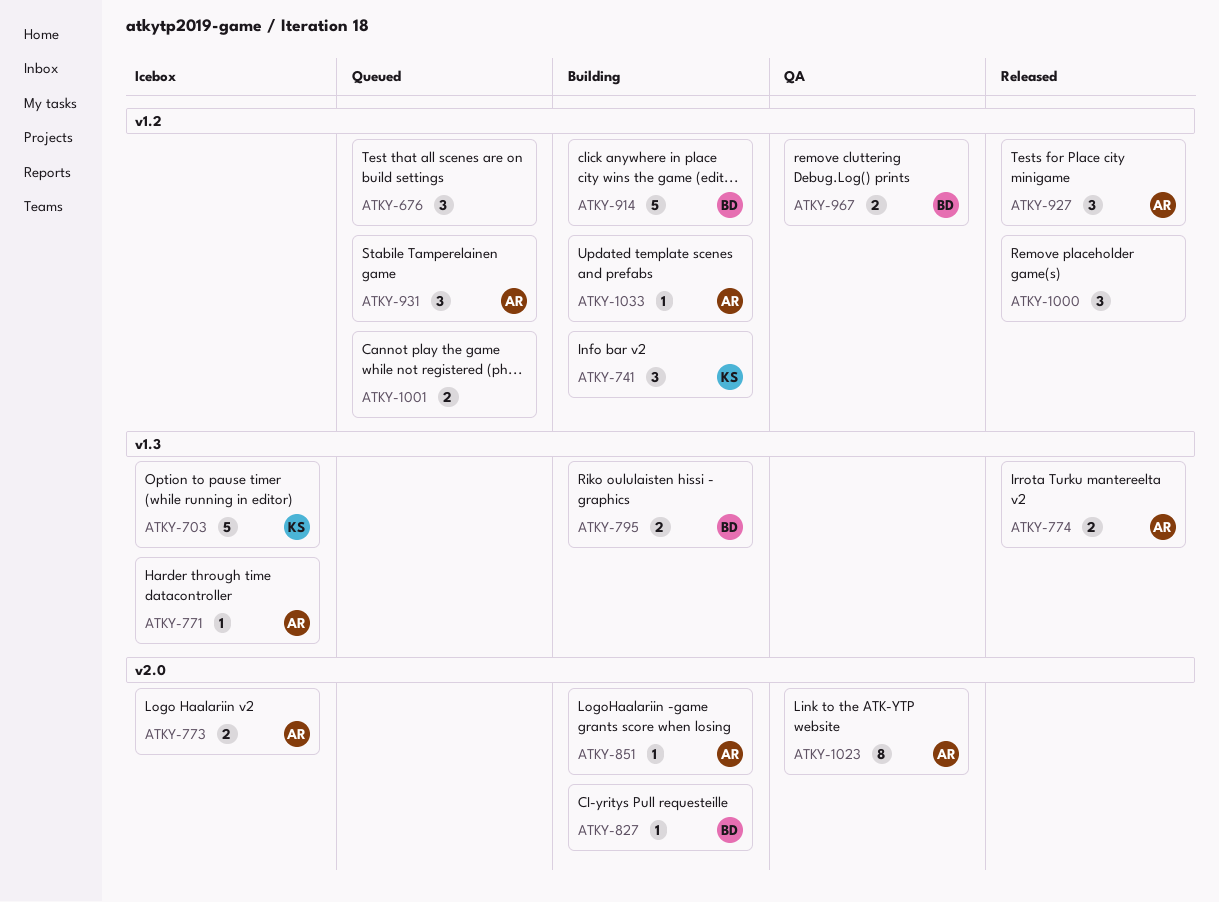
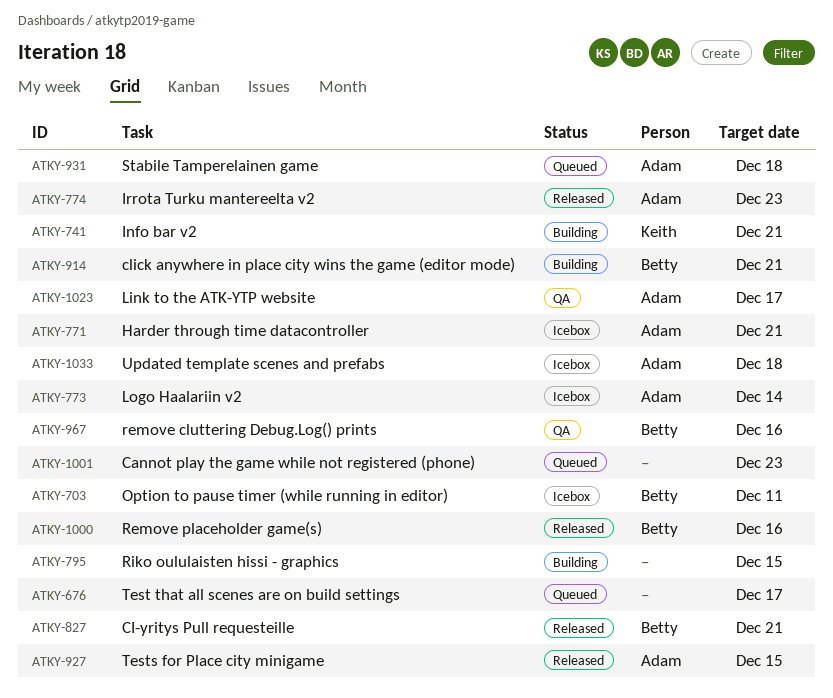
ATKY-703, owner: Keith -> Betty
ATKY-795, owner: Betty -> none
ATKY-827, status: Building -> Released
ATKY-851: present -> none
ATKY-1000, owner: none -> Betty
ATKY-1033, status: Building -> Icebox

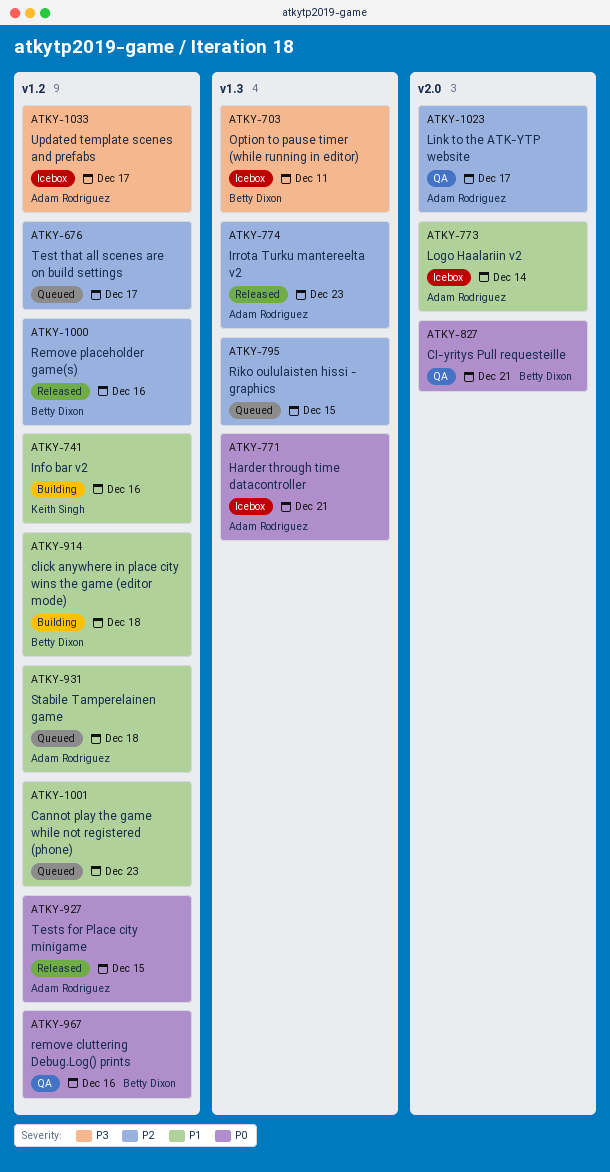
ATKY-741, due: Dec 21 -> Dec 16
ATKY-795, status: Building -> Queued
ATKY-827, status: Released -> QA
ATKY-914, due: Dec 21 -> Dec 18
ATKY-1033, due: Dec 18 -> Dec 17

